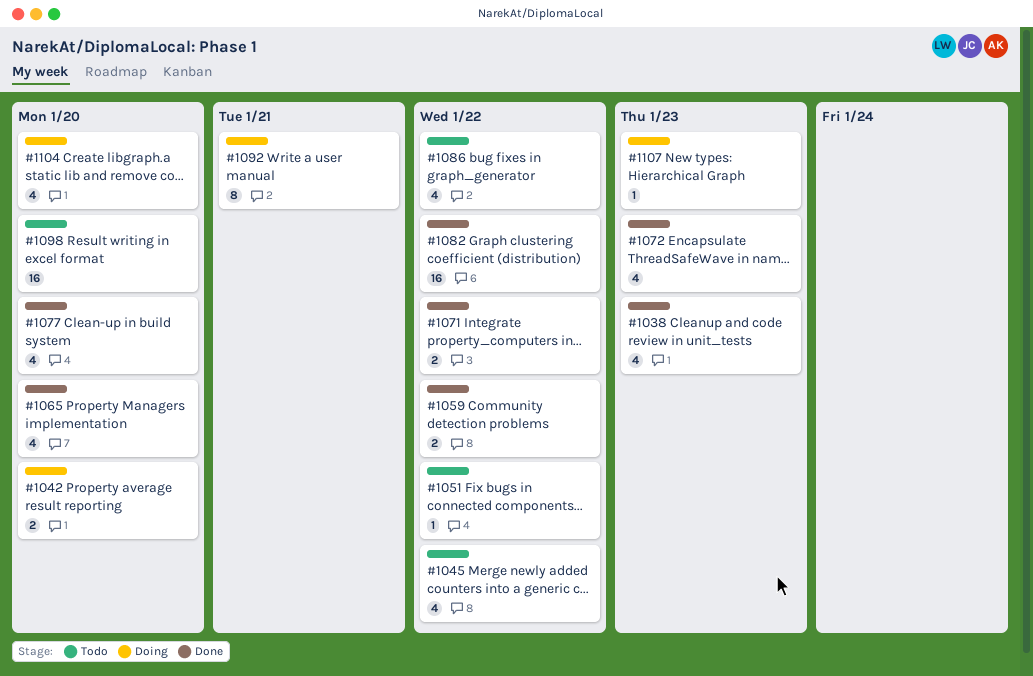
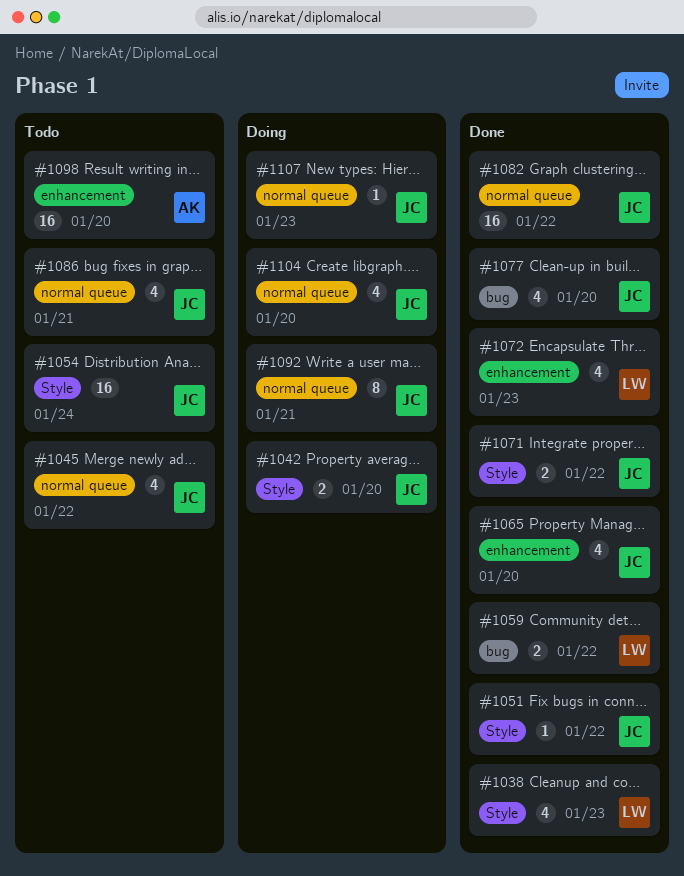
#1051, status: Todo -> Done
#1054: none -> present
#1086, due: Jan 22 -> Jan 21

